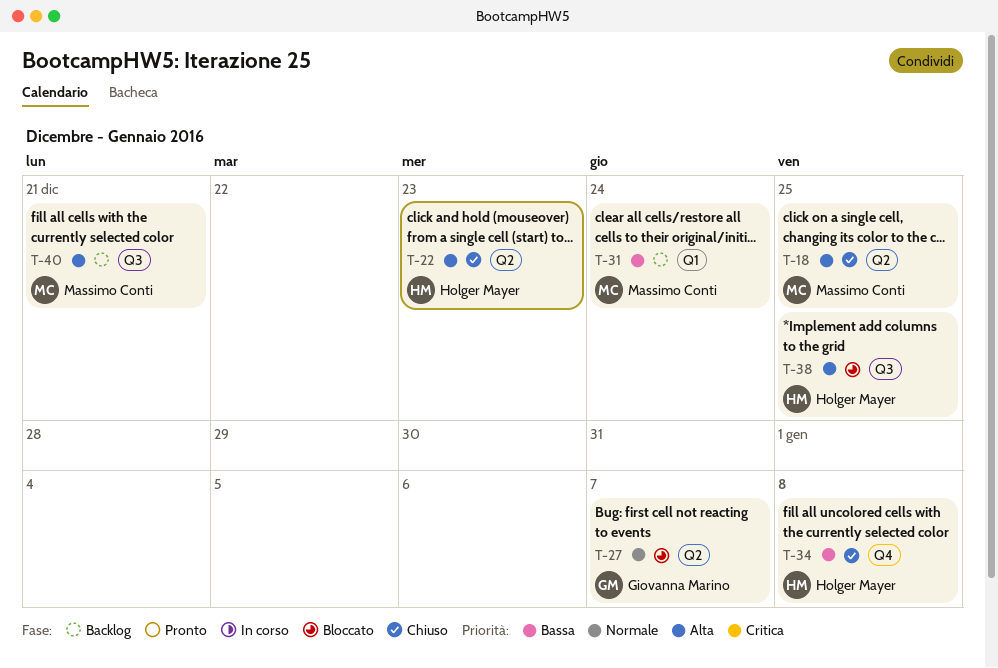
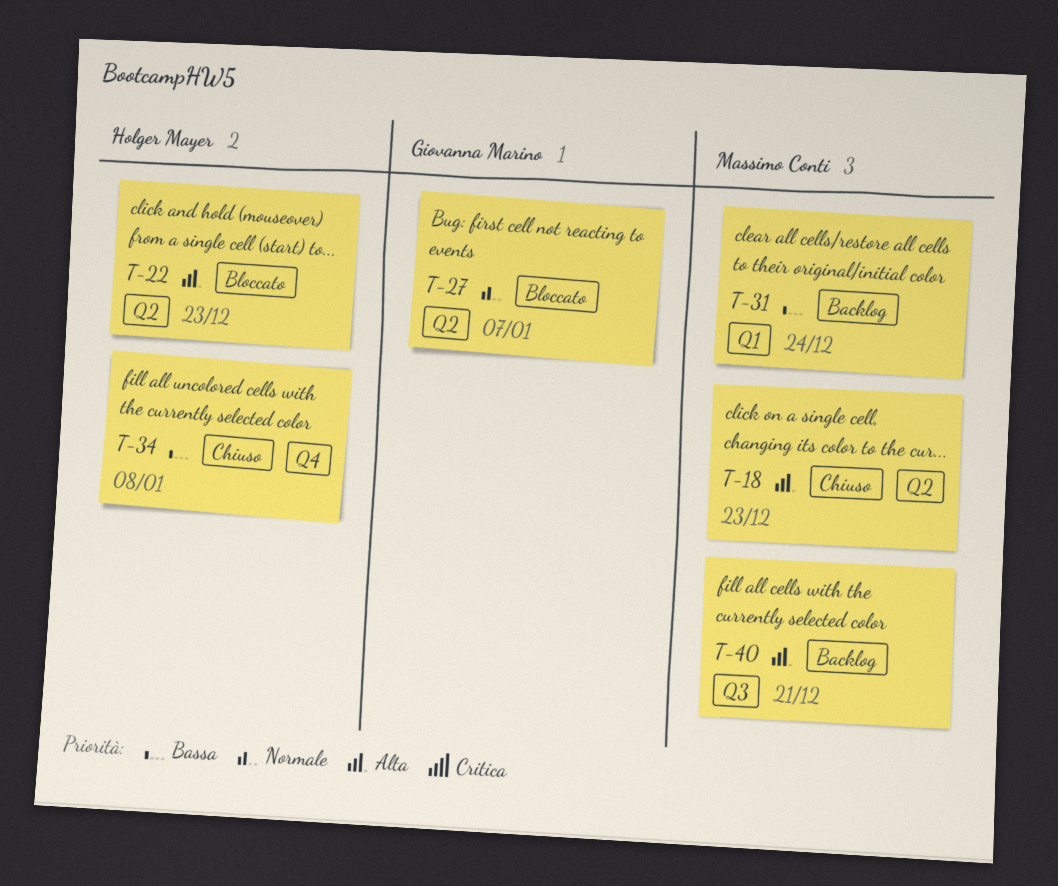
T-18, due: Dec 25 -> Dec 23
T-22, status: Chiuso -> Bloccato
T-38: present -> none

